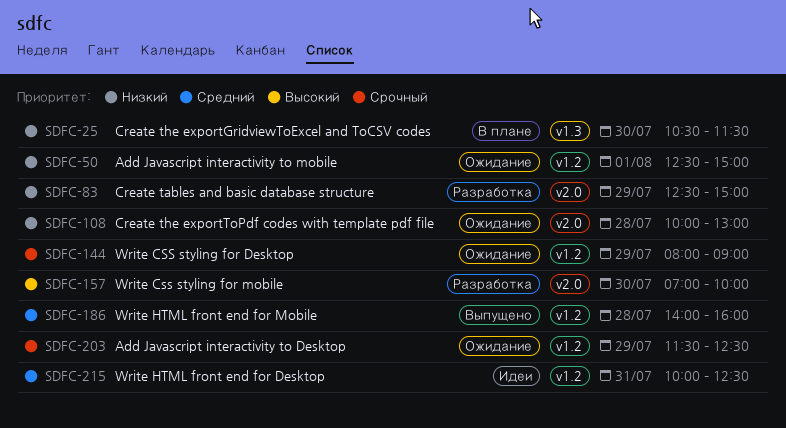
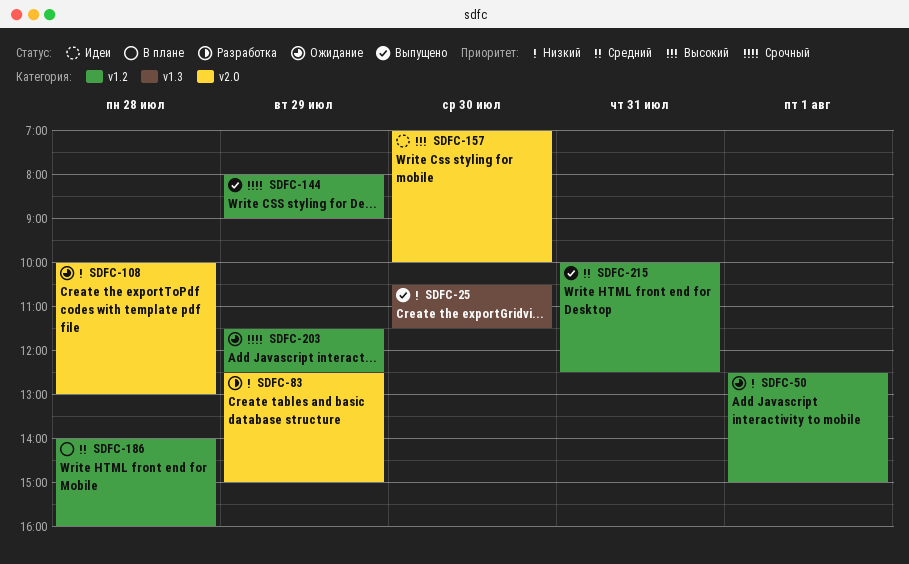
SDFC-25, status: В плане -> Выпущено
SDFC-144, status: Ожидание -> Выпущено
SDFC-157, status: Разработка -> Идеи
SDFC-186, status: Выпущено -> В плане
SDFC-215, status: Идеи -> Выпущено

